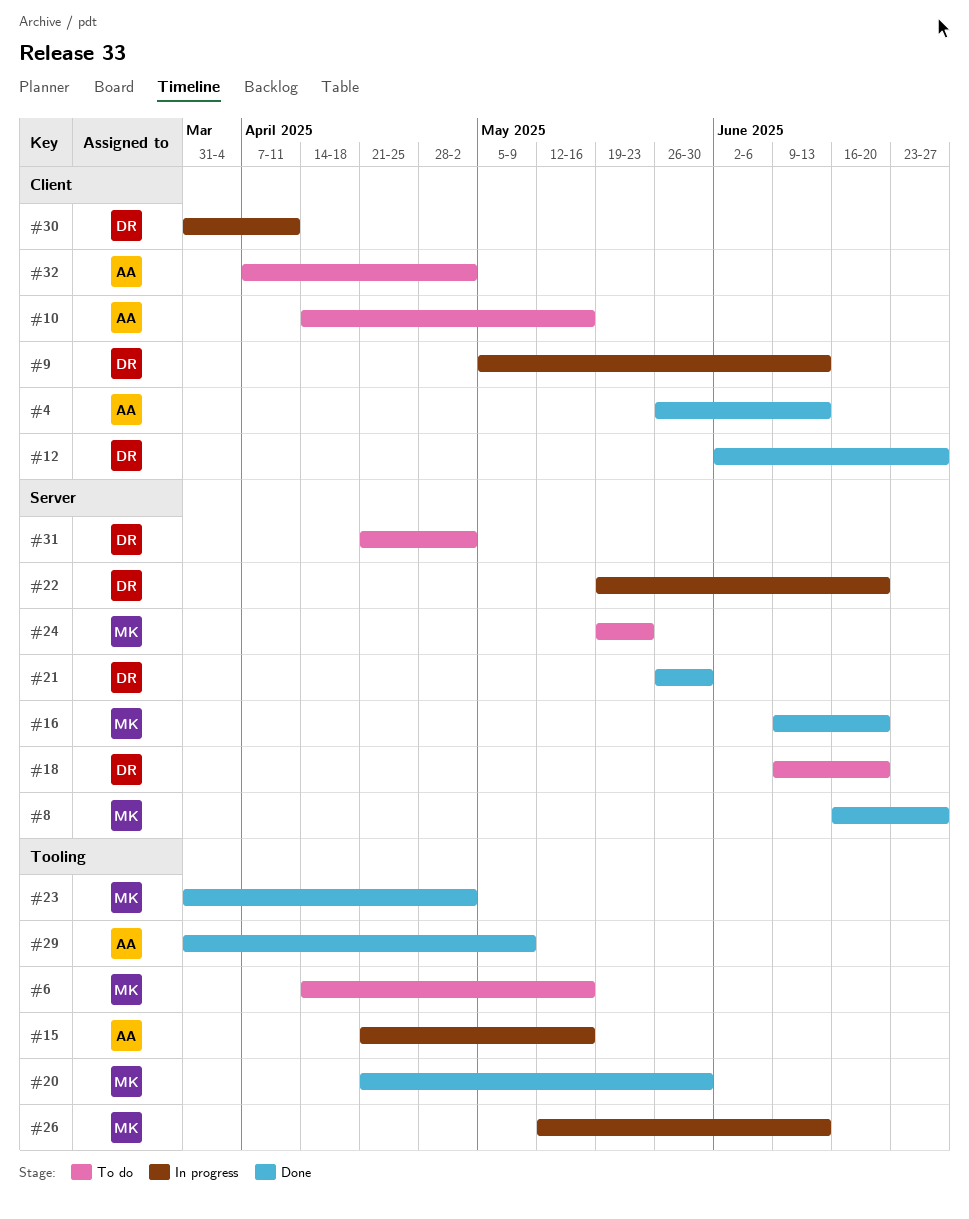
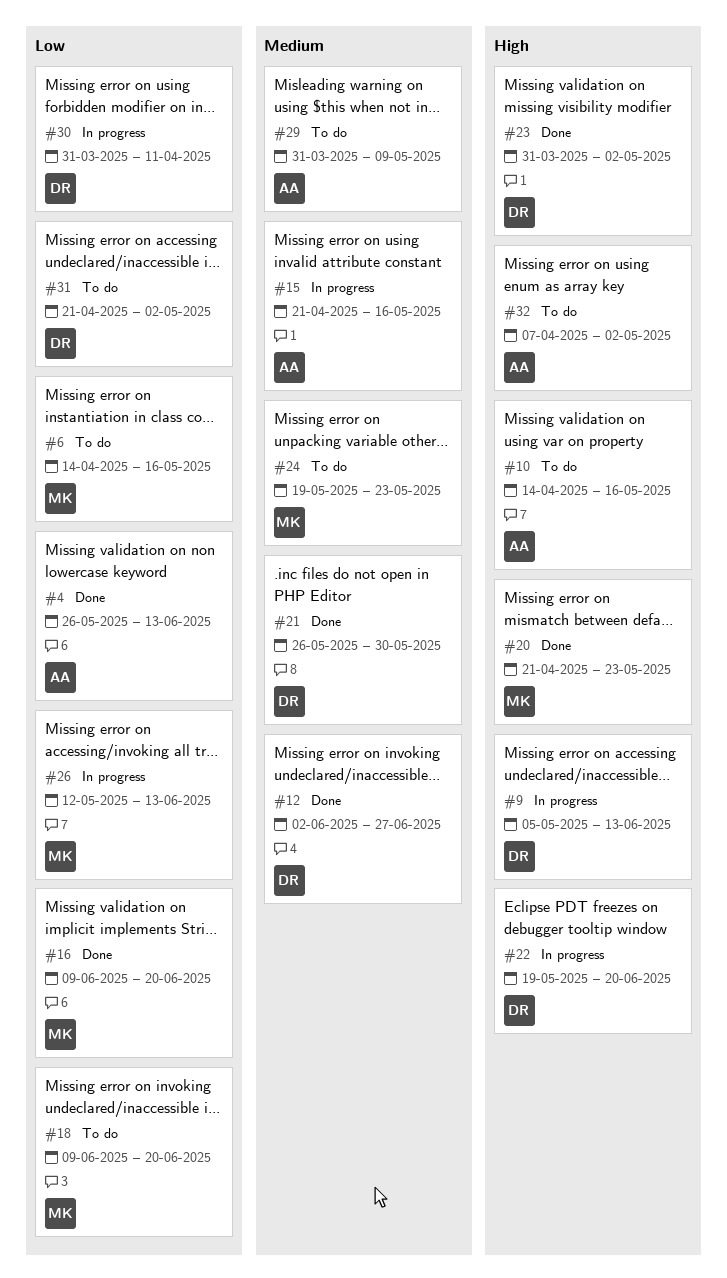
#8: present -> none
#18, owner: DR -> MK
#20, due: May 30 -> May 23
#23, owner: MK -> DR
#29, status: Done -> To do

